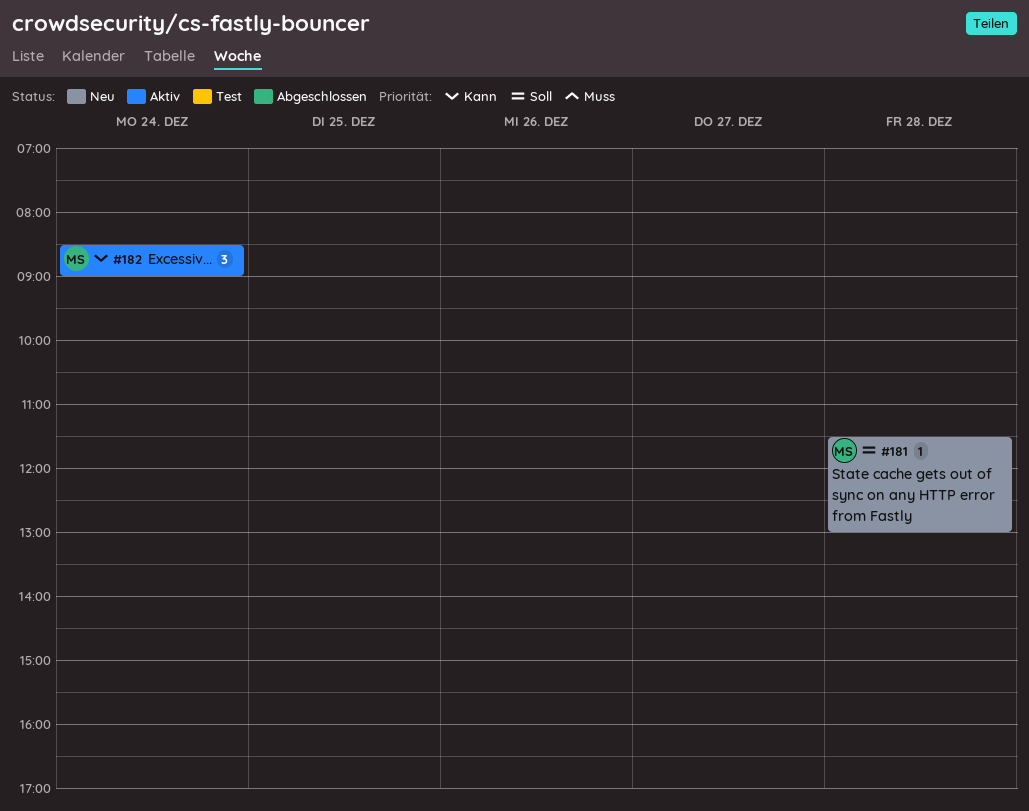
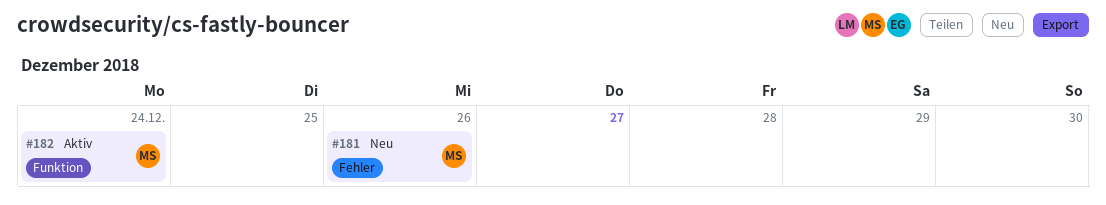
#181, day: Dec 28 -> Dec 26

